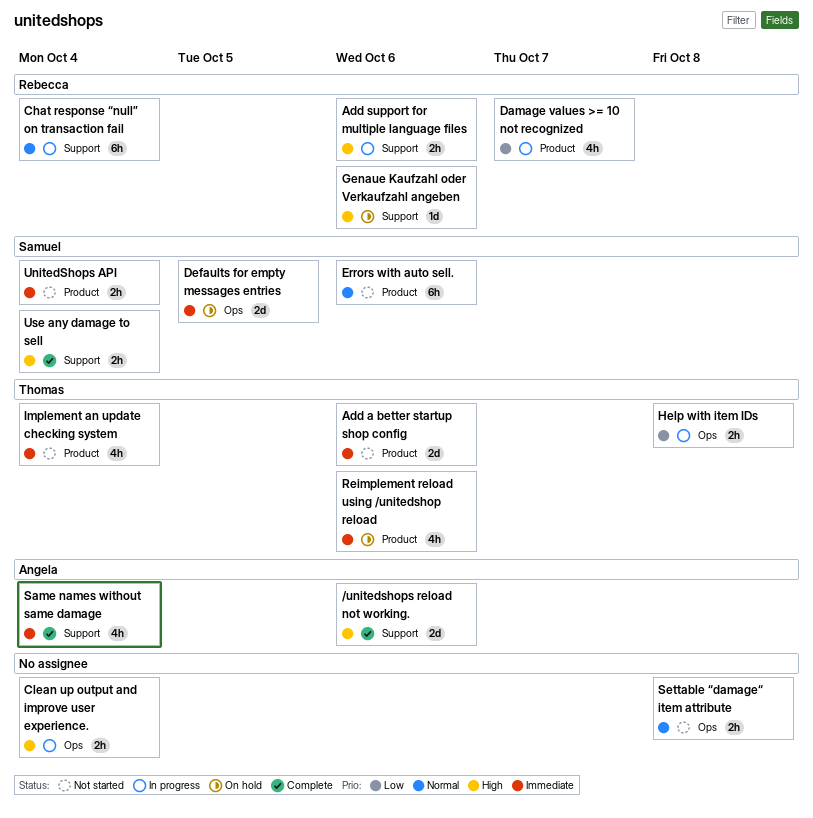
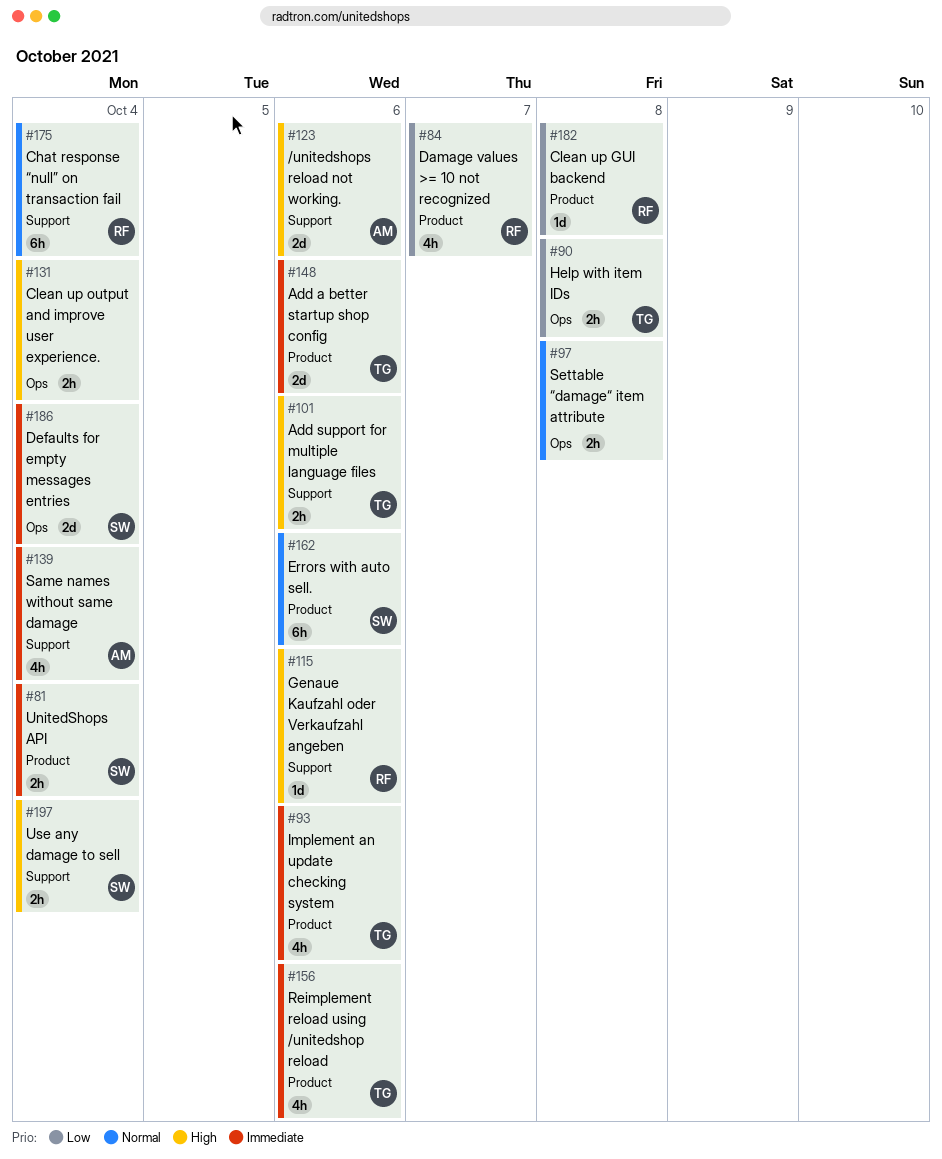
Add support for multiple language files, owner: Rebecca -> Thomas
Clean up GUI backend: none -> present
Defaults for empty messages entries, due: Oct 5 -> Oct 4
Implement an update checking system, due: Oct 4 -> Oct 6

